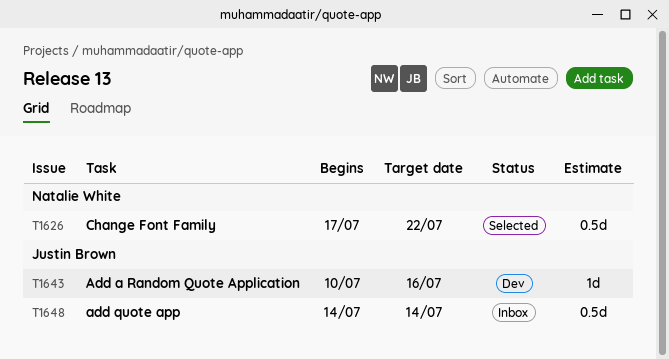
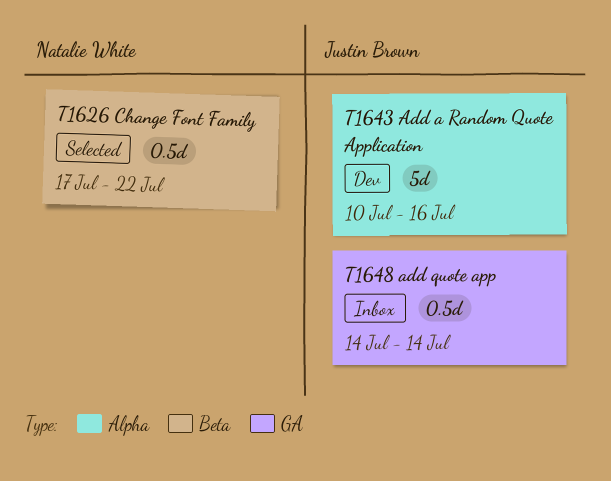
T1643, estimate: 1d -> 5d

